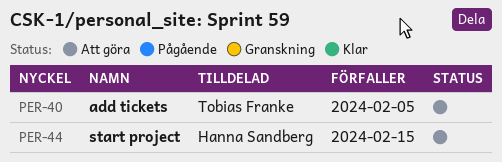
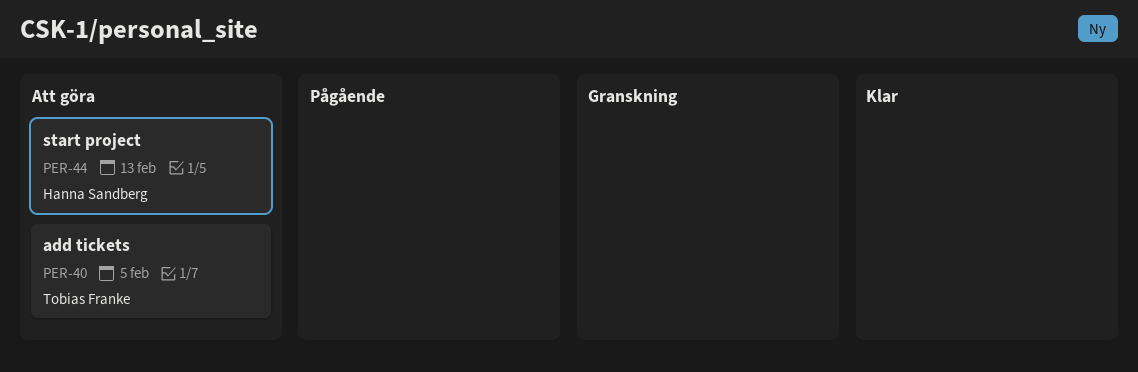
PER-44, due: Feb 15 -> Feb 13

